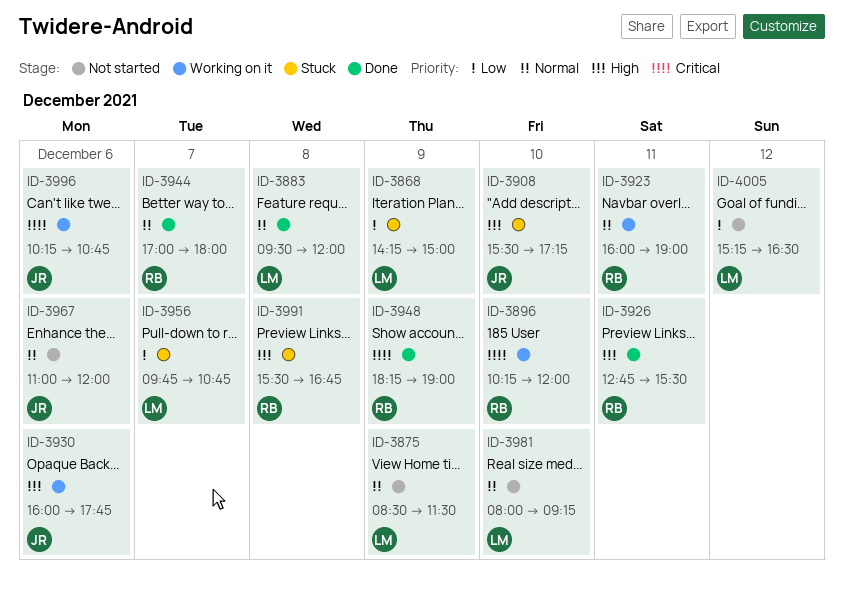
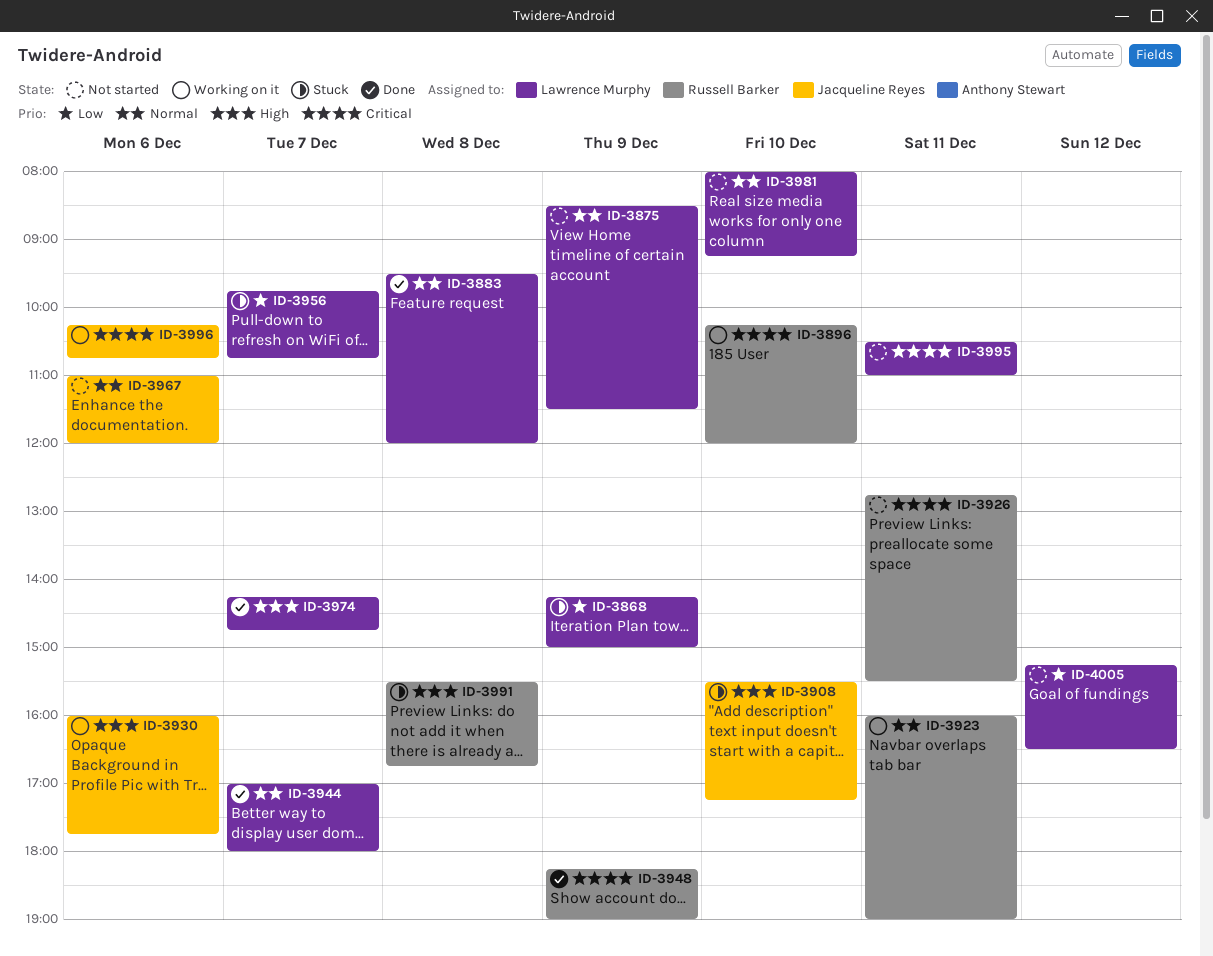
ID-3926, status: Done -> Not started
ID-3926, priority: High -> Critical
ID-3944, owner: Russell Barker -> Lawrence Murphy
ID-3974: none -> present
ID-3995: none -> present

